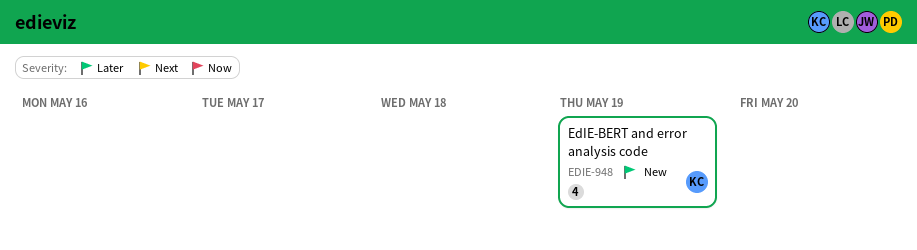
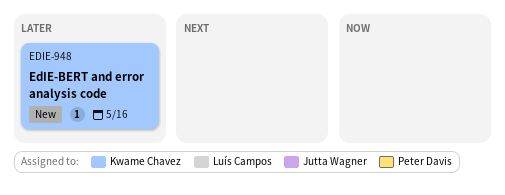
EDIE-948, estimate: 4 -> 1
EDIE-948, due: May 19 -> May 16

